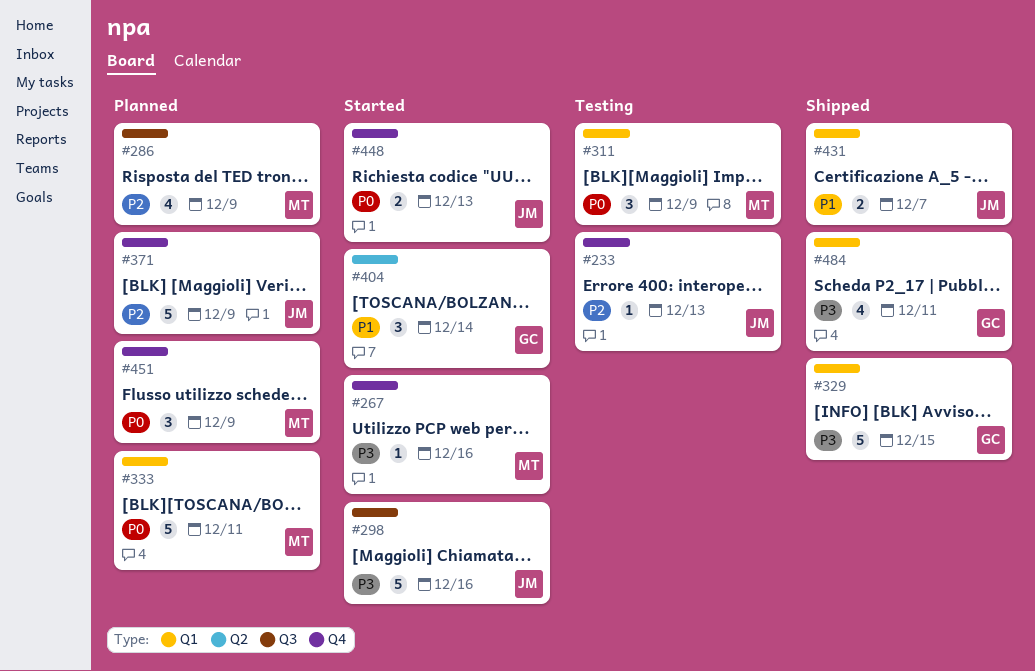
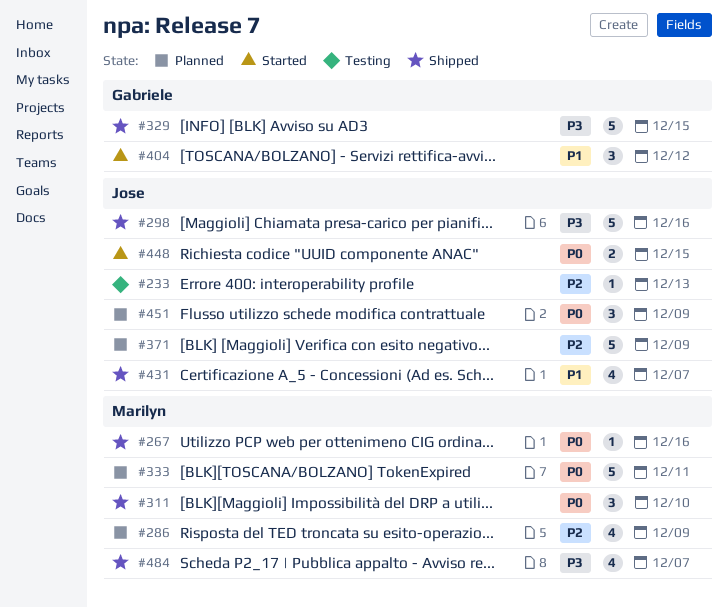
#267, status: Started -> Shipped
#267, priority: P3 -> P0
#298, status: Started -> Shipped
#311, status: Testing -> Shipped
#311, due: Dec 9 -> Dec 10
#404, due: Dec 14 -> Dec 12
#431, estimate: 2 -> 4
#448, due: Dec 13 -> Dec 15
#451, owner: Marilyn -> Jose
#484, owner: Gabriele -> Marilyn
#484, due: Dec 11 -> Dec 7

